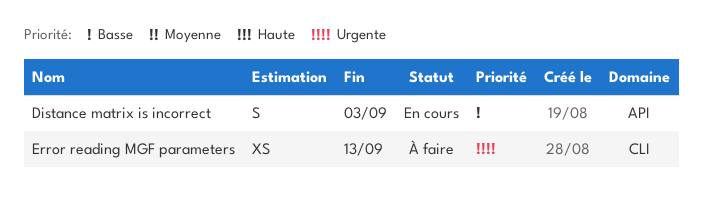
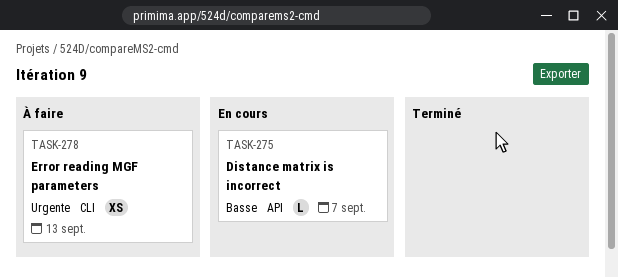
Distance matrix is incorrect, estimate: S -> L
Distance matrix is incorrect, due: Sep 3 -> Sep 7

